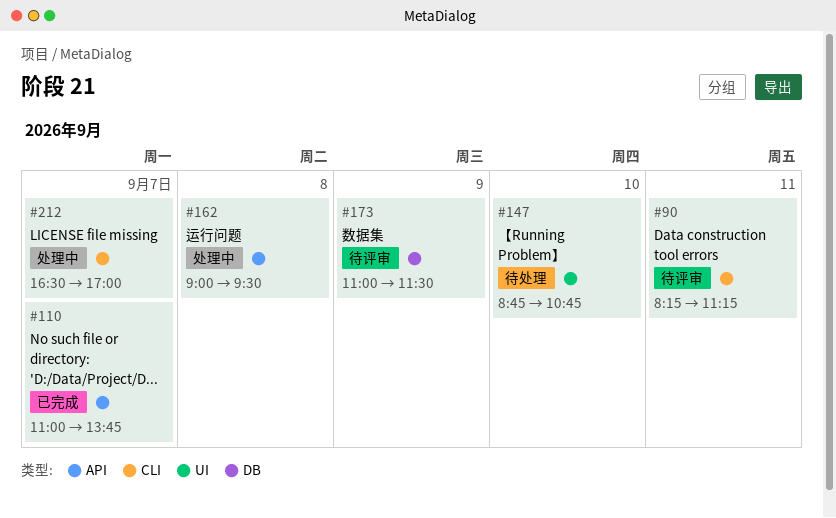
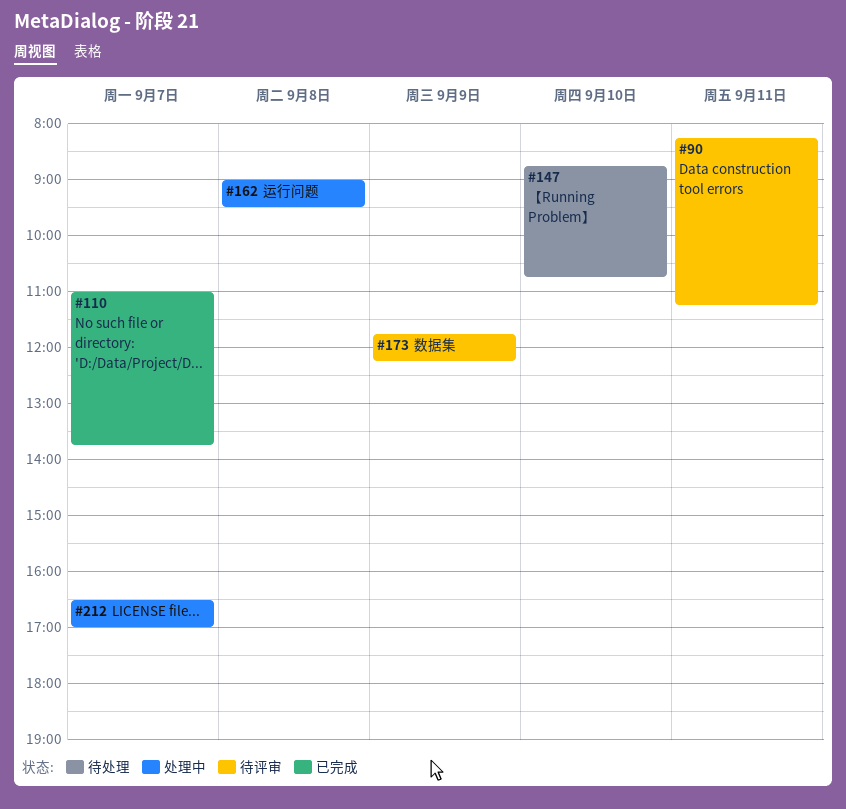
#173, begins: 11:00 -> 11:45
#173, ends: 11:30 -> 12:15

